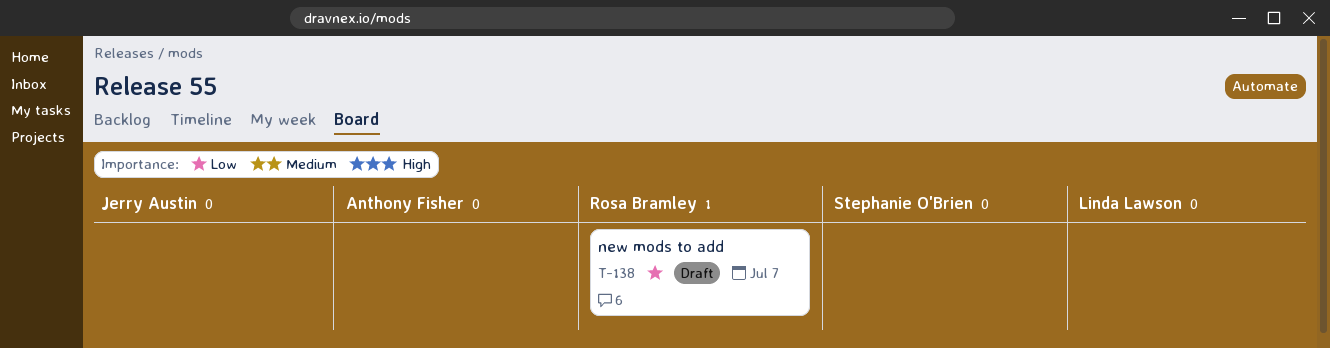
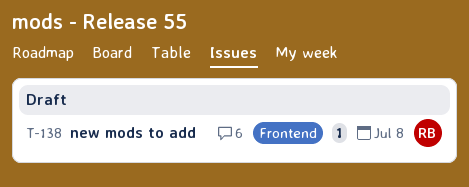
T-138, due: Jul 7 -> Jul 8

